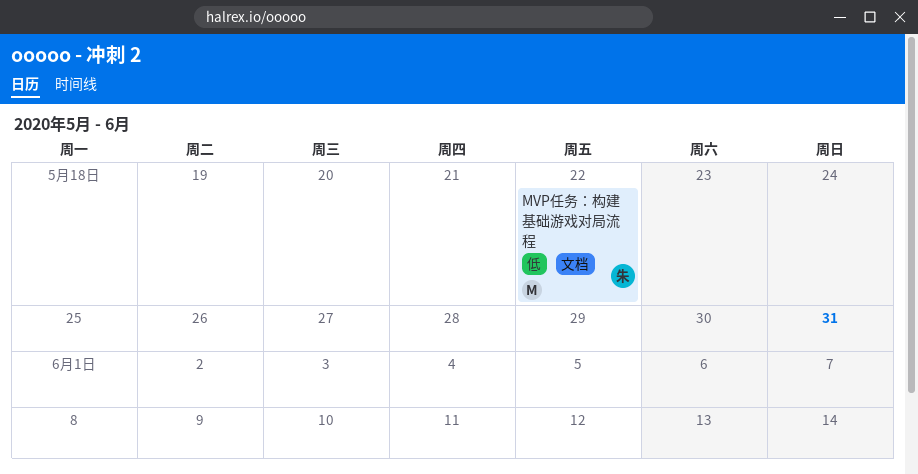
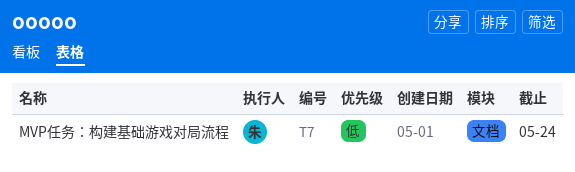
MVP任务：构建基础游戏对局流程, due: May 22 -> May 24

